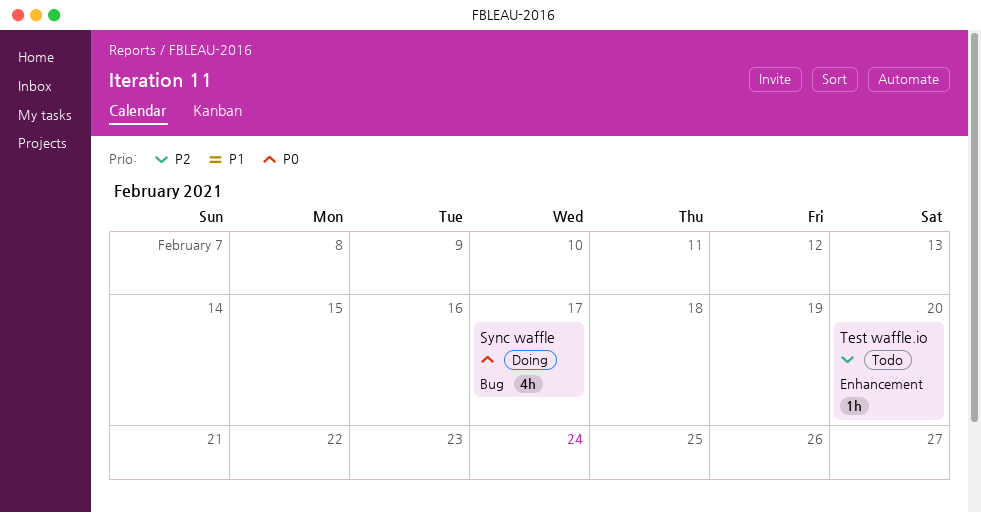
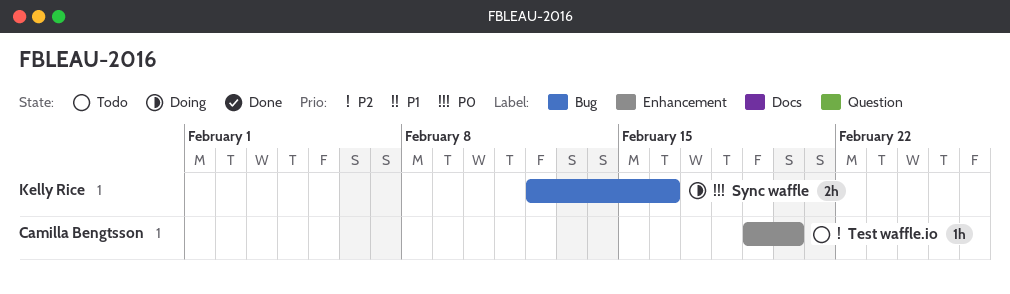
Sync waffle, estimate: 4h -> 2h
Sync waffle, due: Feb 17 -> Feb 16

